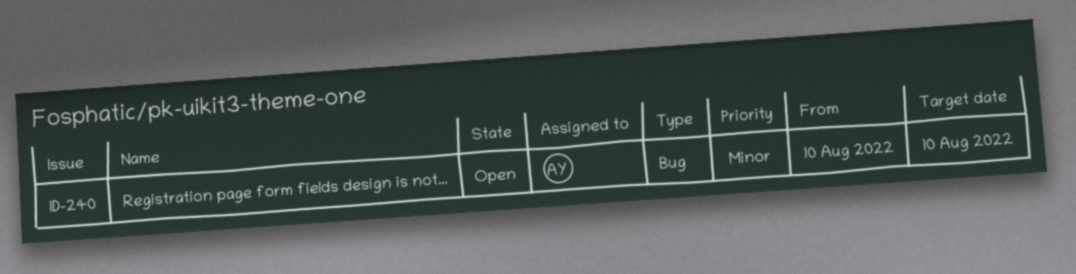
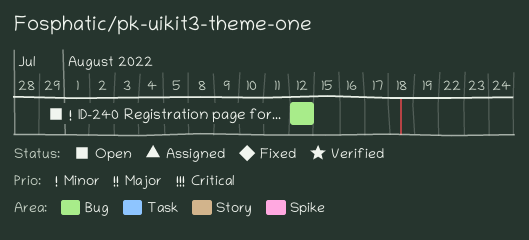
ID-240, start: Aug 10 -> Aug 12
ID-240, due: Aug 10 -> Aug 12

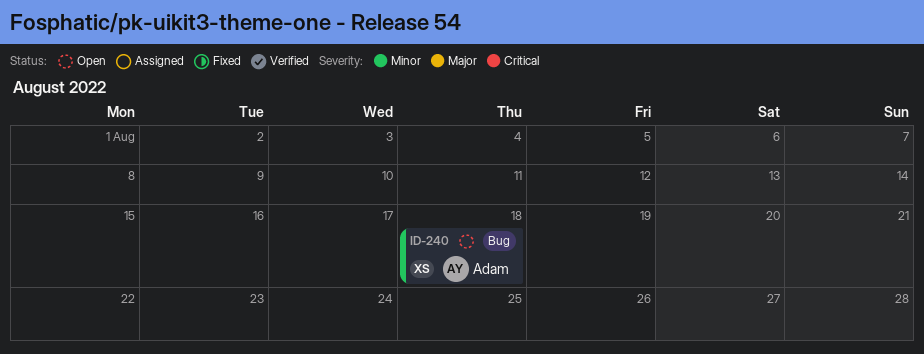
ID-240, due: Aug 12 -> Aug 18

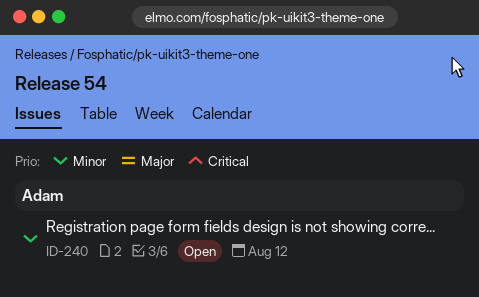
ID-240, due: Aug 18 -> Aug 12

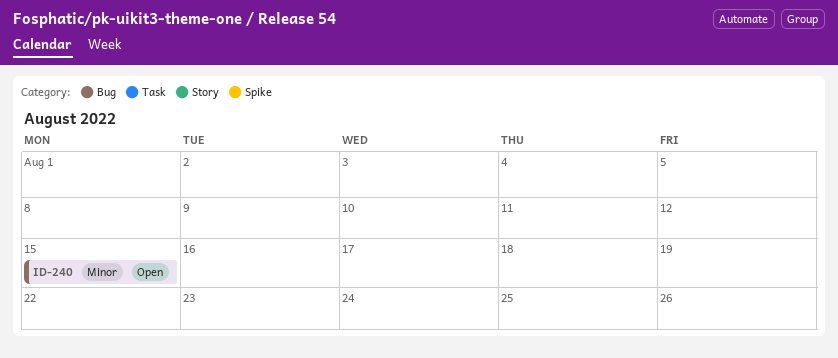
ID-240, due: Aug 12 -> Aug 15

